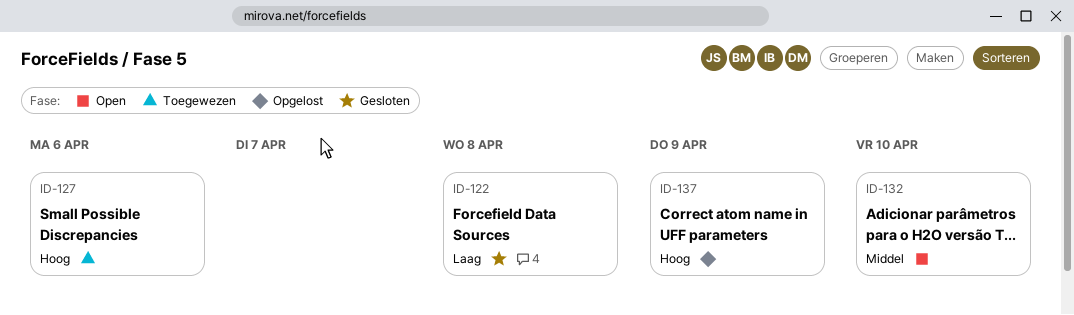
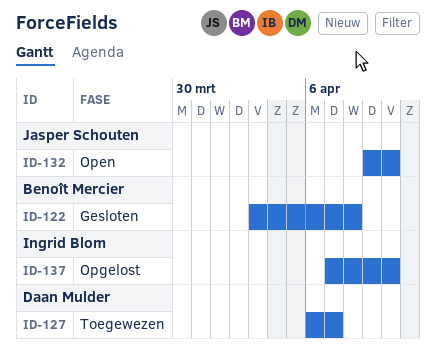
ID-127, due: Apr 6 -> Apr 7
ID-137, due: Apr 9 -> Apr 10

